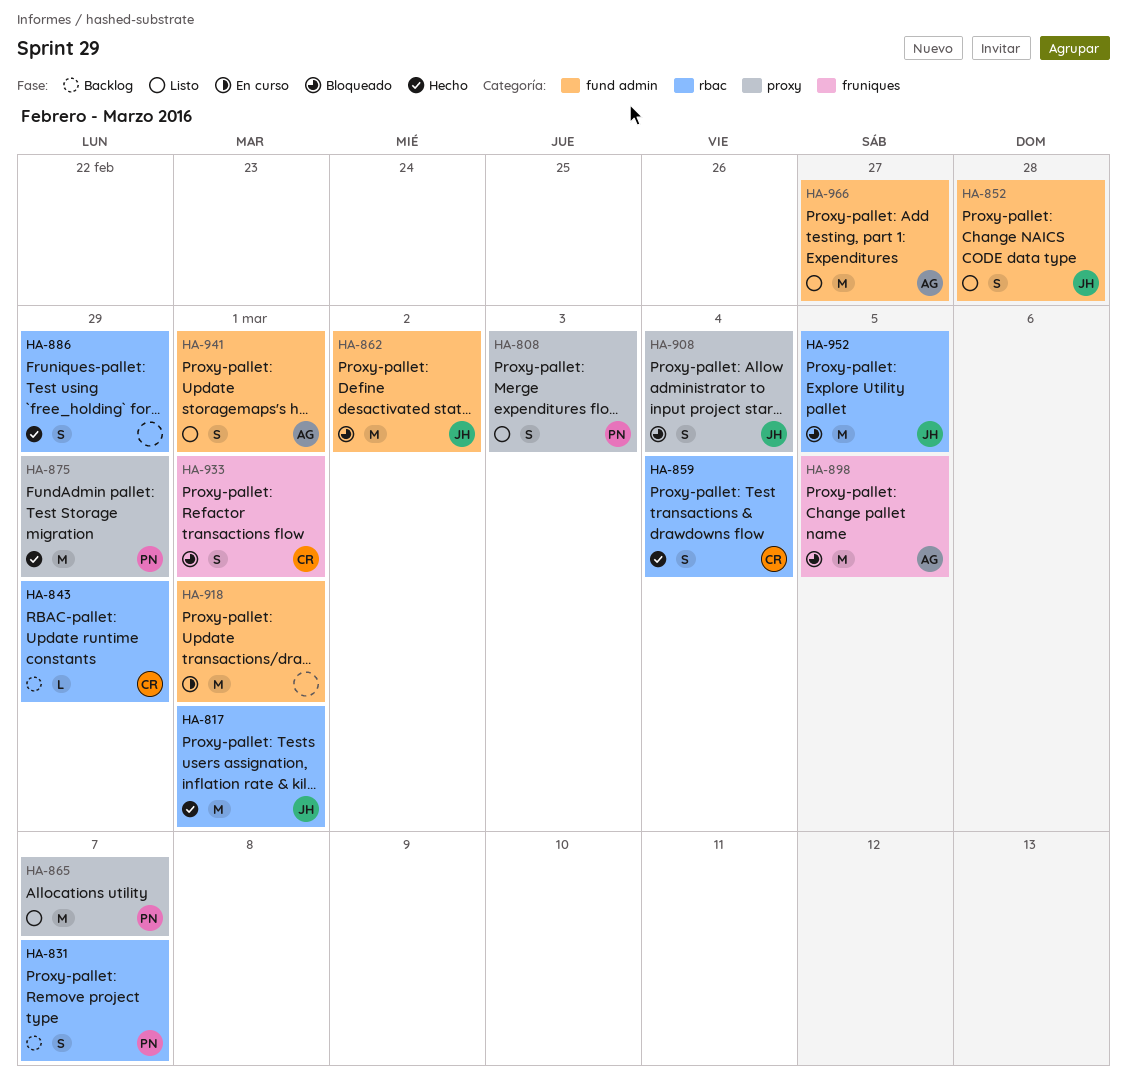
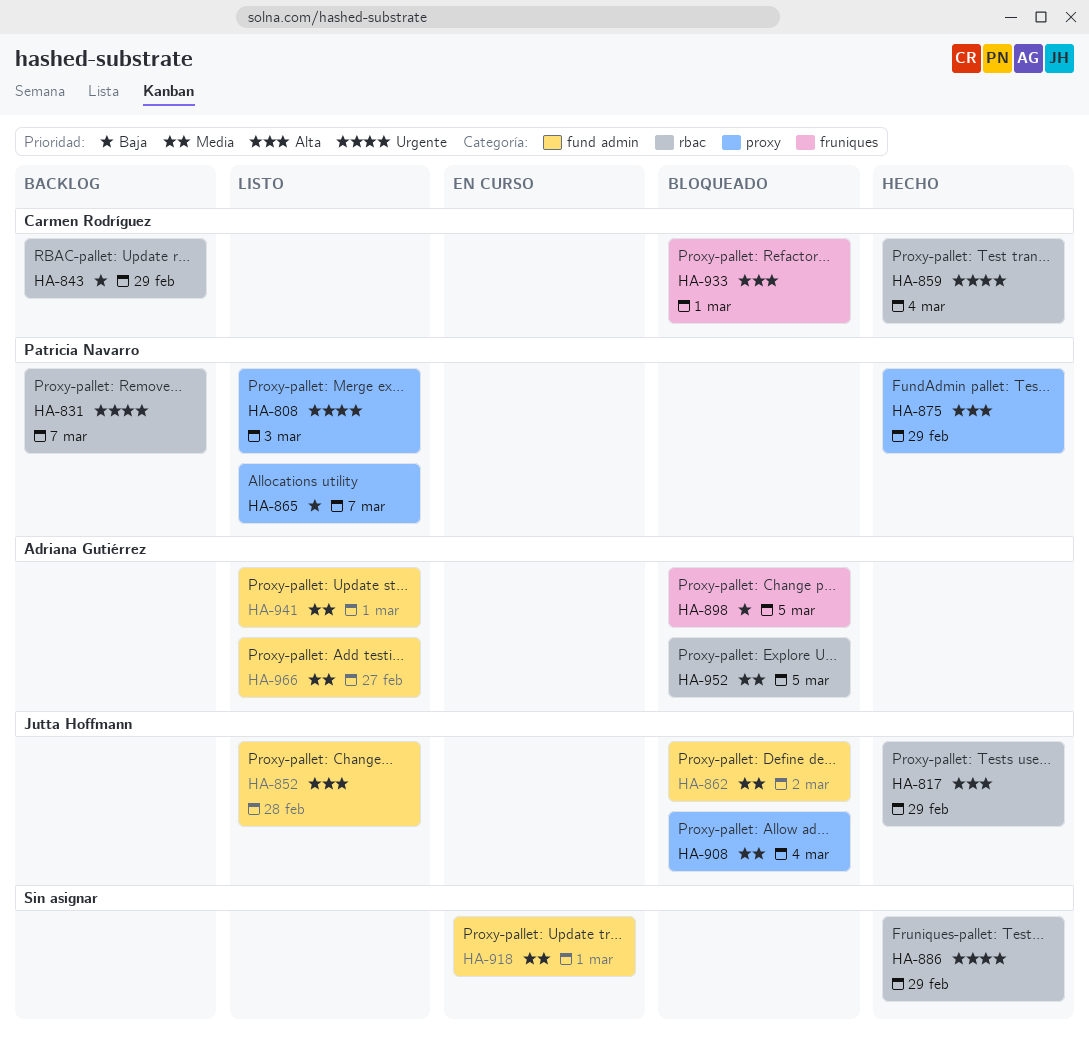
HA-817, due: Mar 1 -> Feb 29
HA-952, owner: Jutta Hoffmann -> Adriana Gutiérrez

